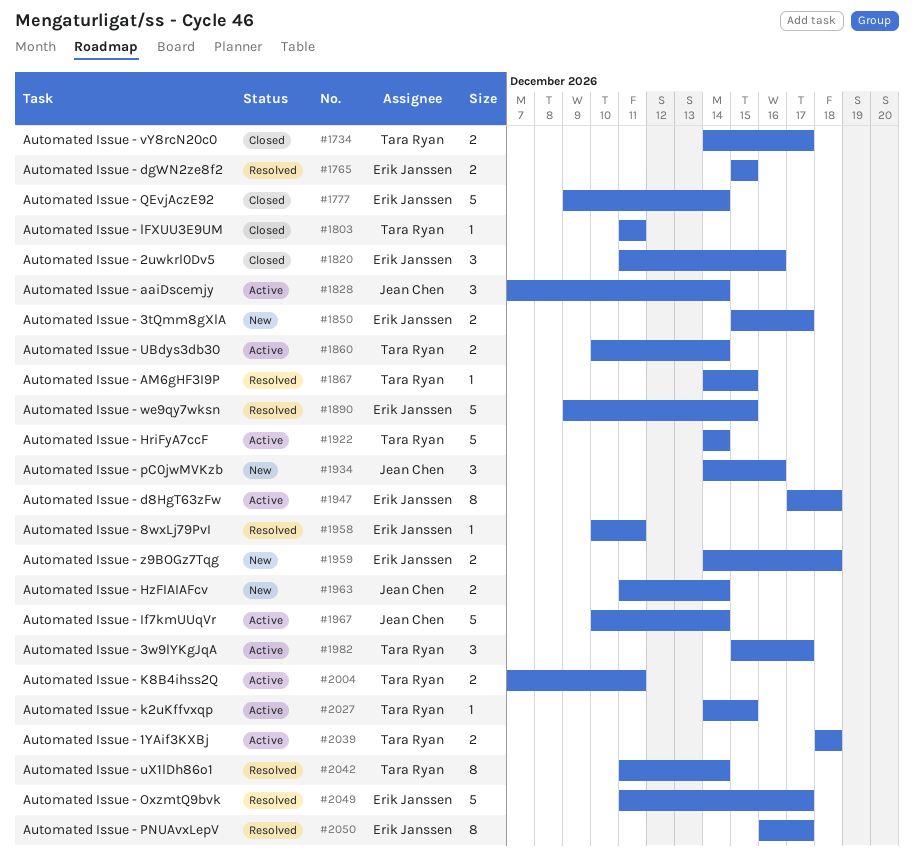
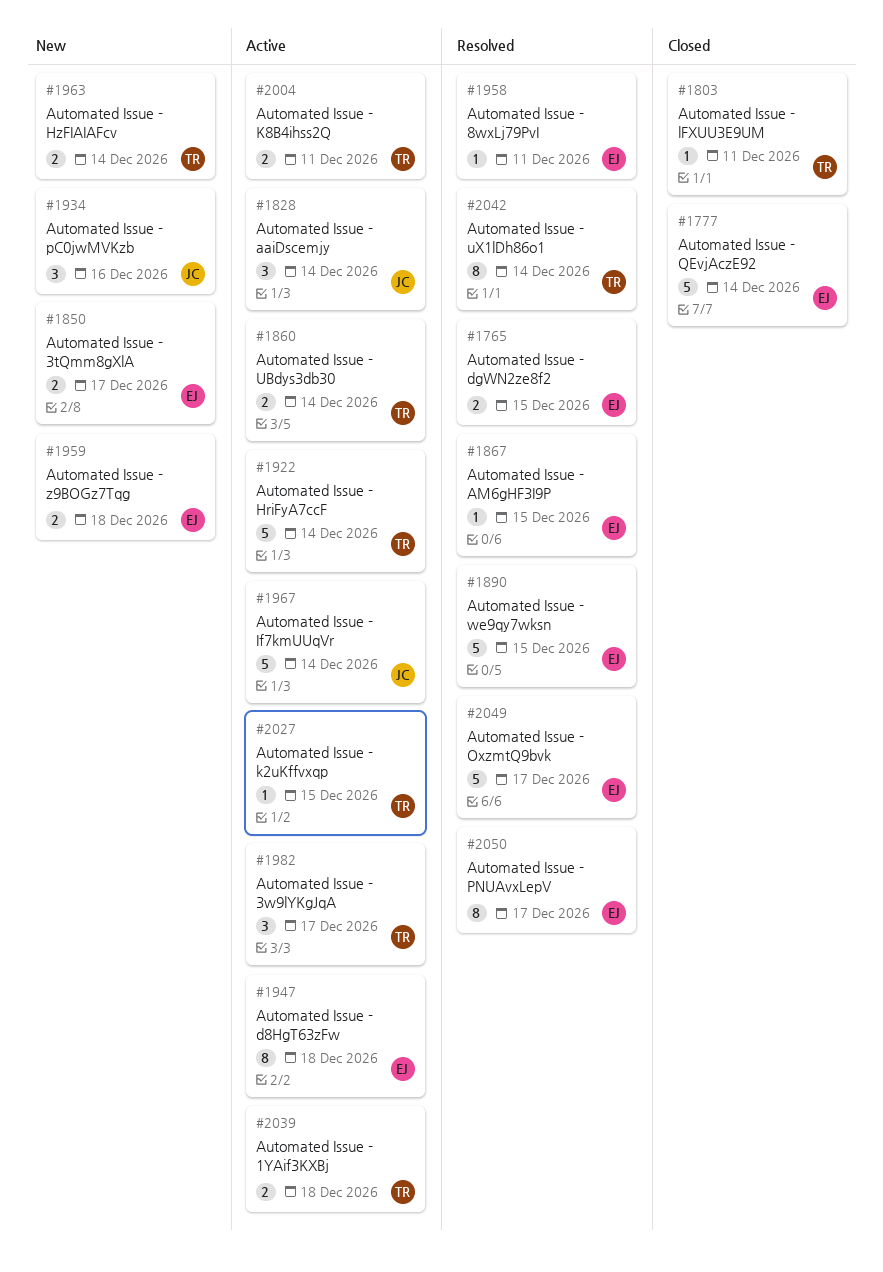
#1734: present -> none
#1820: present -> none
#1867, owner: Tara Ryan -> Erik Janssen
#1963, owner: Jean Chen -> Tara Ryan

